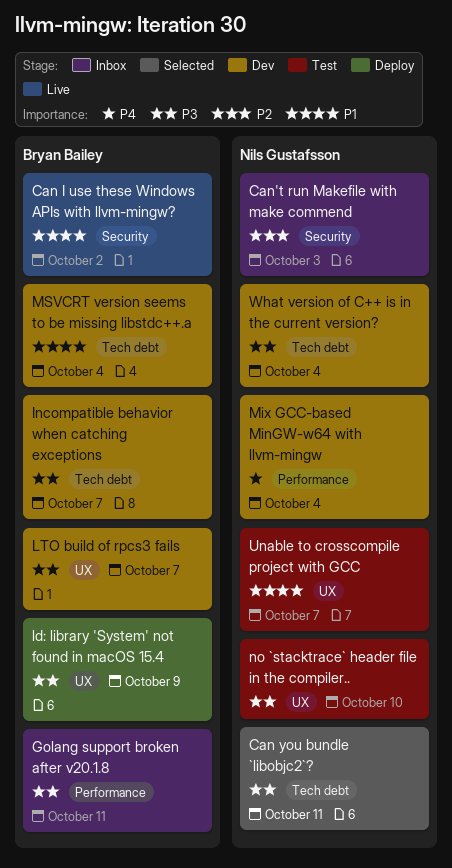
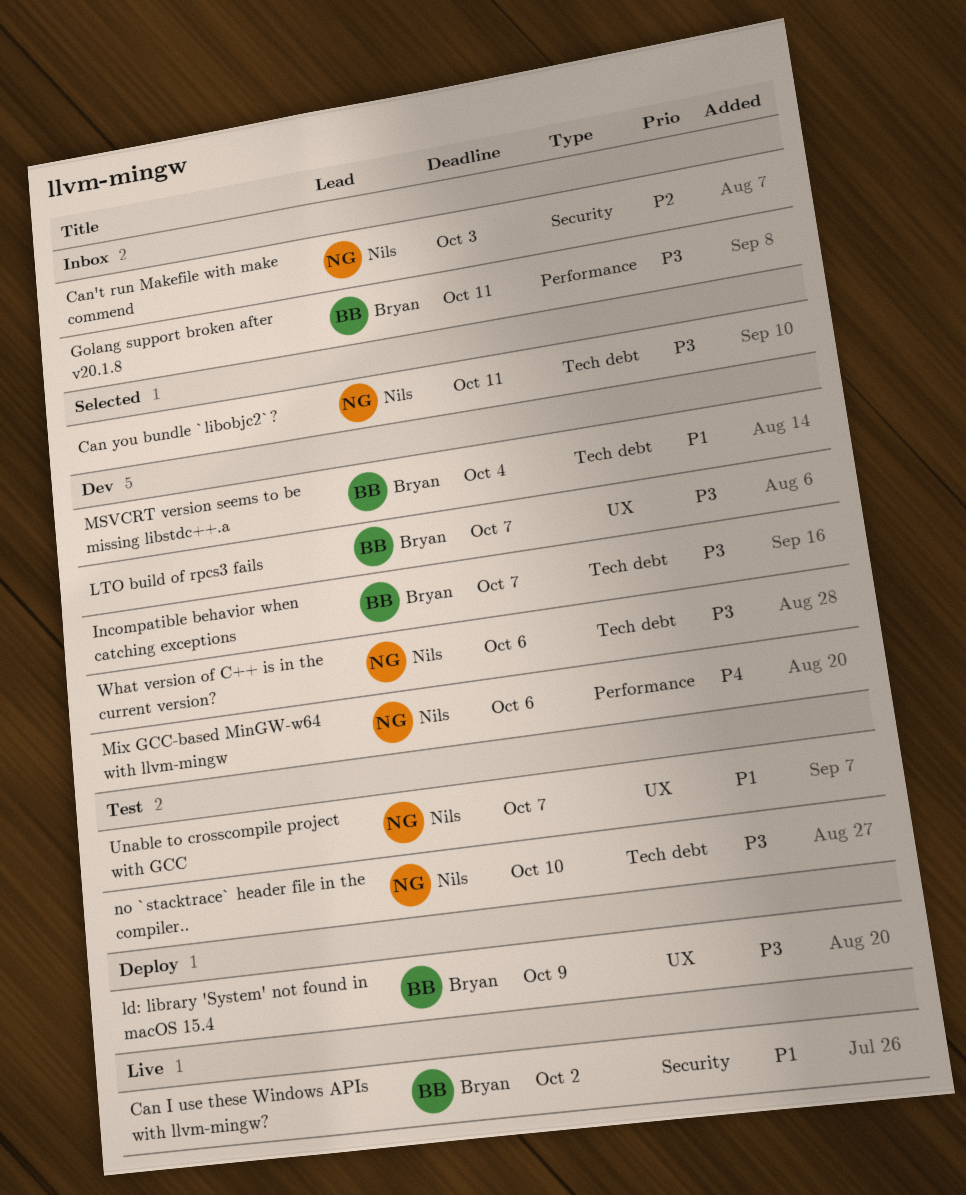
Mix GCC-based MinGW-w64 with llvm-mingw, due: Oct 4 -> Oct 6
no `stacktrace` header file in the compiler.., label: UX -> Tech debt
What version of C++ is in the current version?, due: Oct 4 -> Oct 6

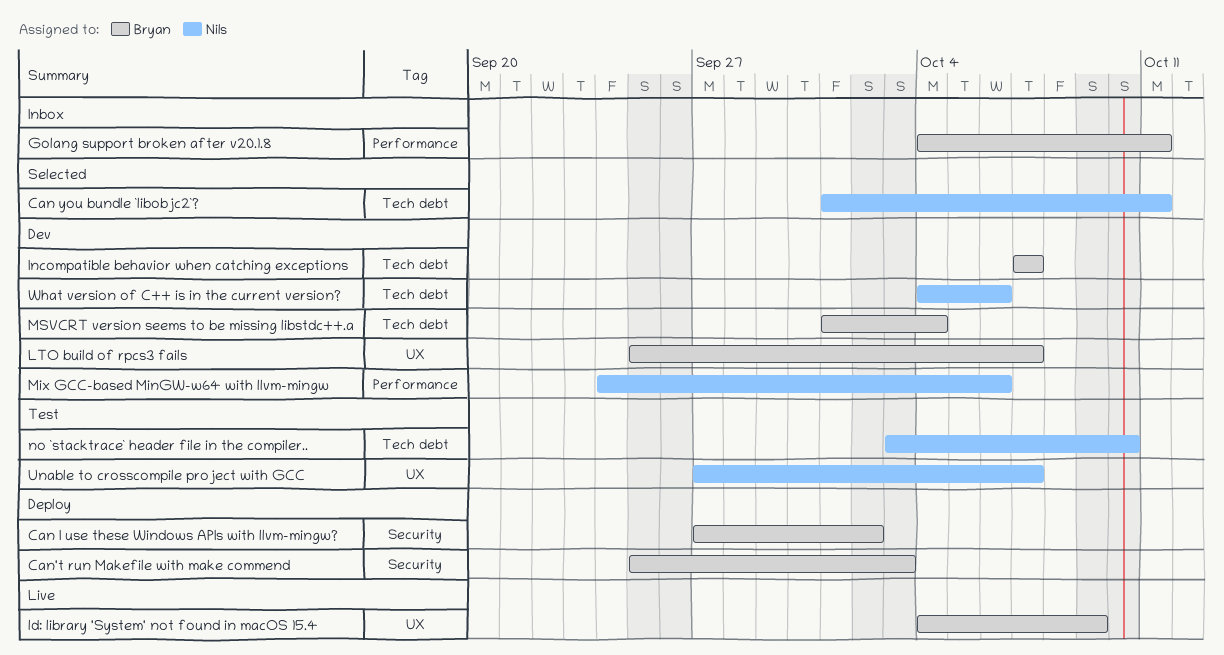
Can I use these Windows APIs with llvm-mingw?, status: Live -> Deploy
Can't run Makefile with make commend, status: Inbox -> Deploy
Can't run Makefile with make commend, owner: Nils -> Bryan
ld: library 'System' not found in macOS 15.4, status: Deploy -> Live

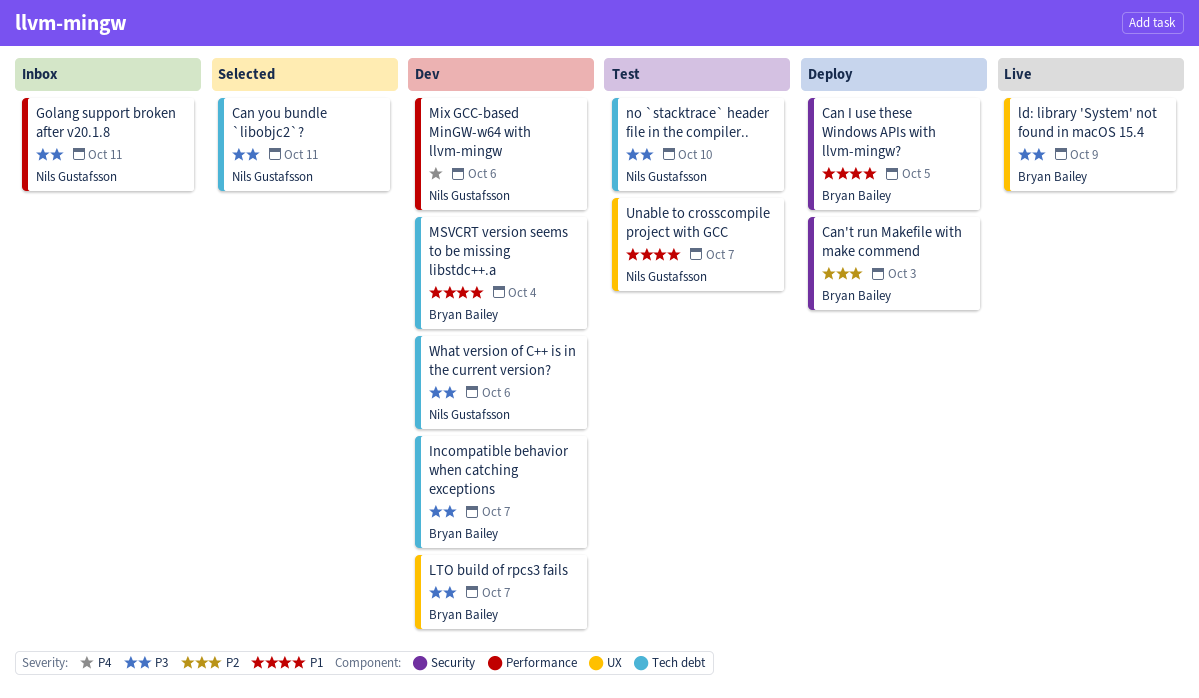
Can I use these Windows APIs with llvm-mingw?, due: Oct 2 -> Oct 5
Golang support broken after v20.1.8, owner: Bryan Bailey -> Nils Gustafsson

